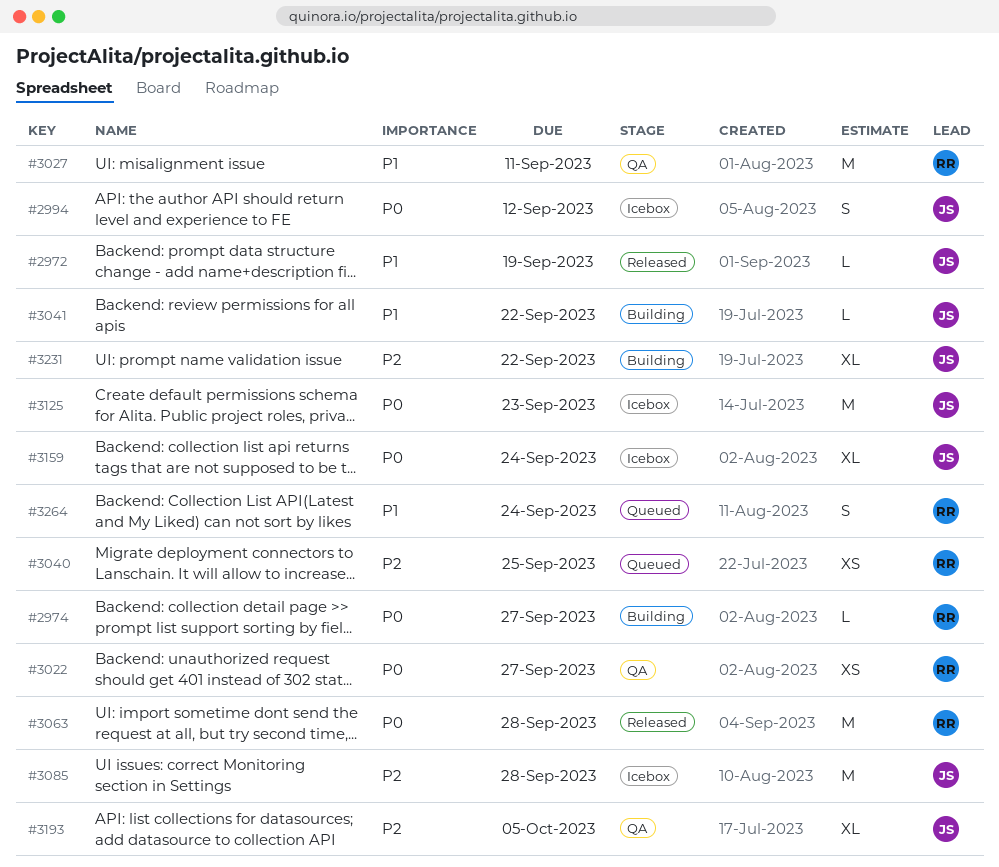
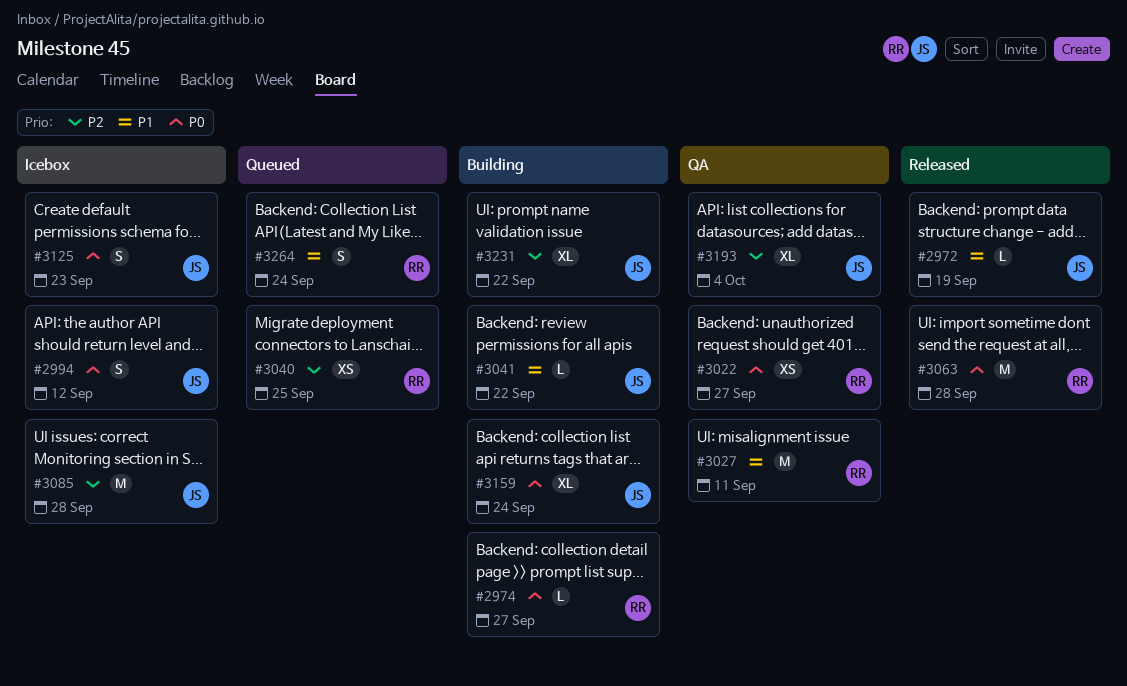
#3125, estimate: M -> S
#3159, status: Icebox -> Building
#3193, due: Oct 5 -> Oct 4

